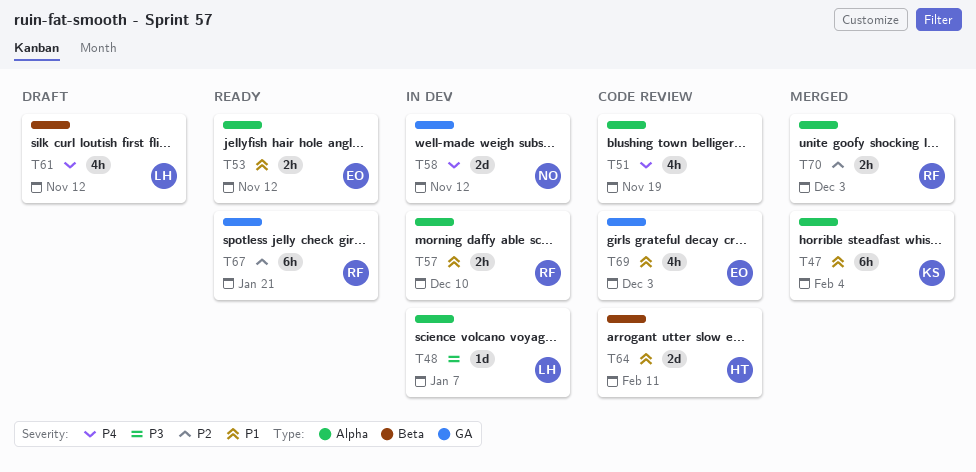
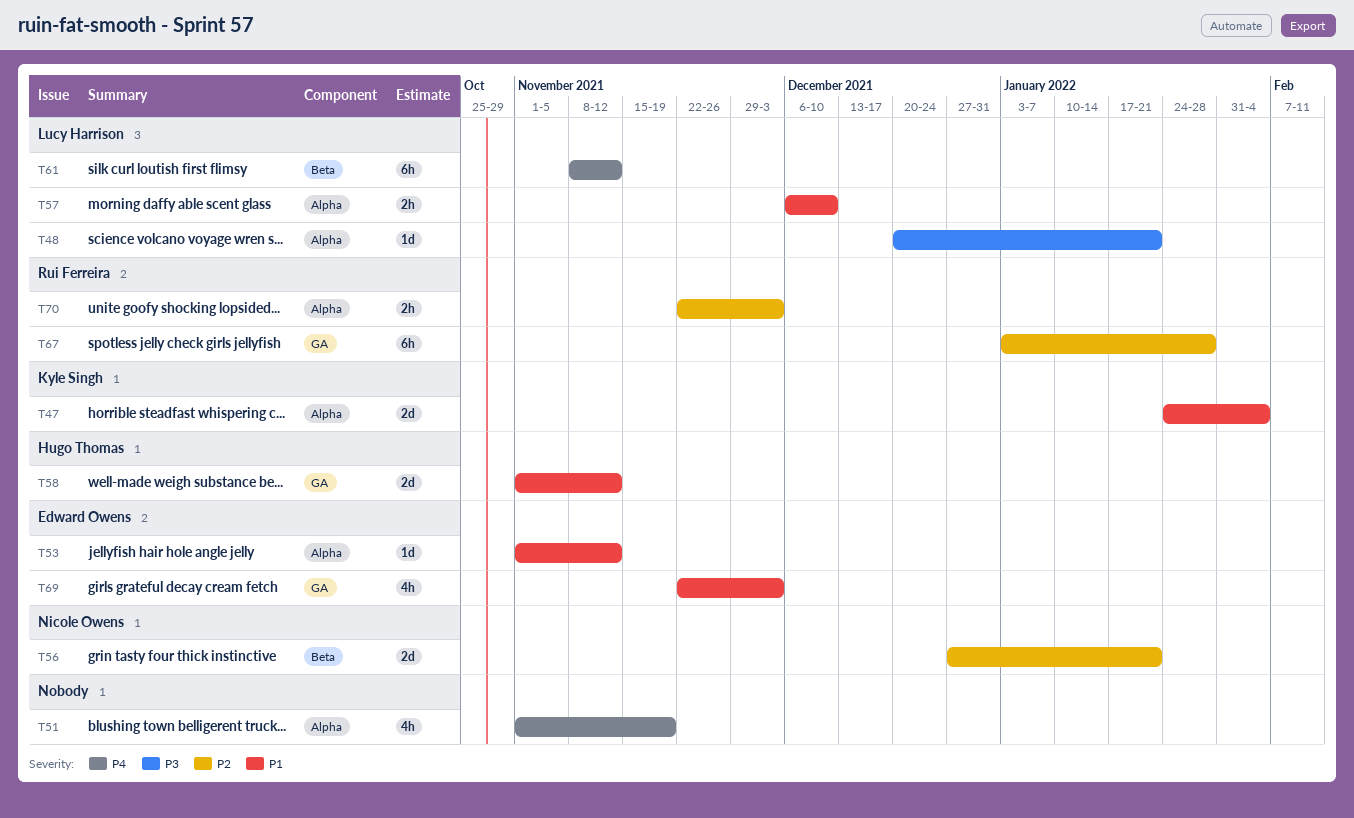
T47, estimate: 6h -> 2d
T48, due: Jan 7 -> Jan 21
T53, estimate: 2h -> 1d
T56: none -> present
T57, owner: Rui Ferreira -> Lucy Harrison
T58, owner: Nicole Owens -> Hugo Thomas
T58, priority: P4 -> P1
T61, estimate: 4h -> 6h
T64: present -> none
T67, due: Jan 21 -> Jan 28

